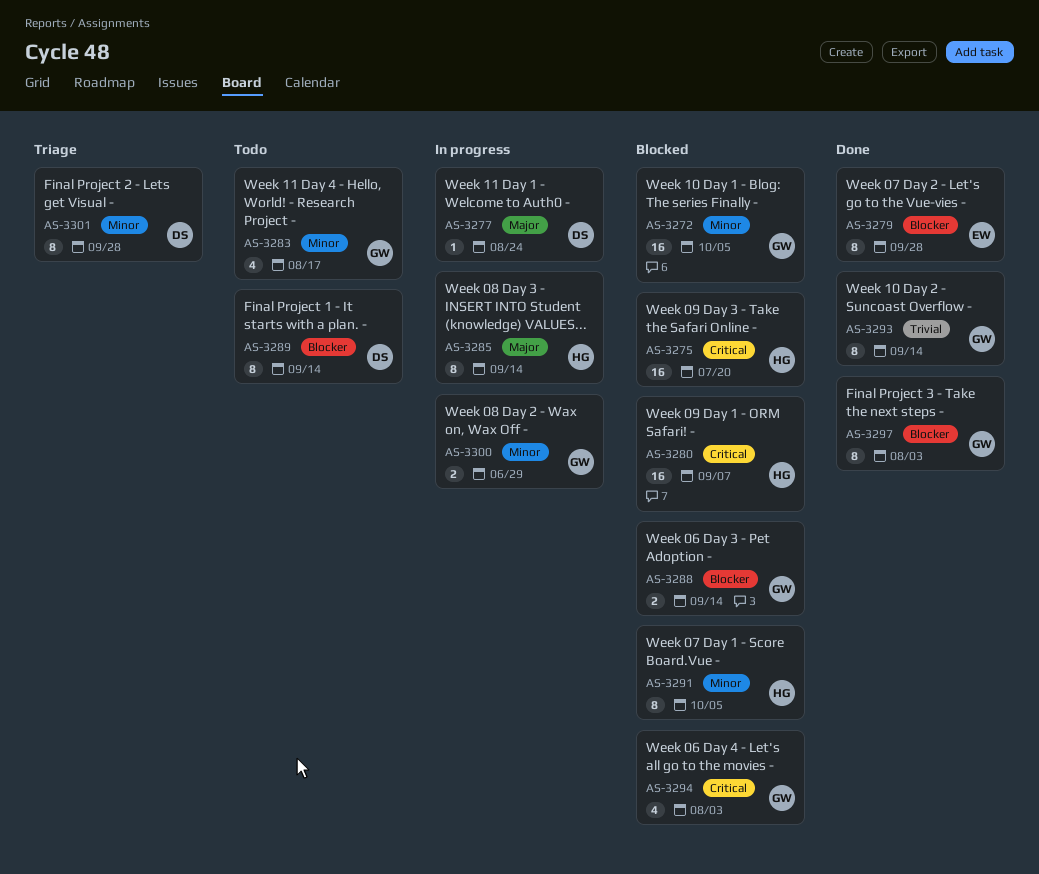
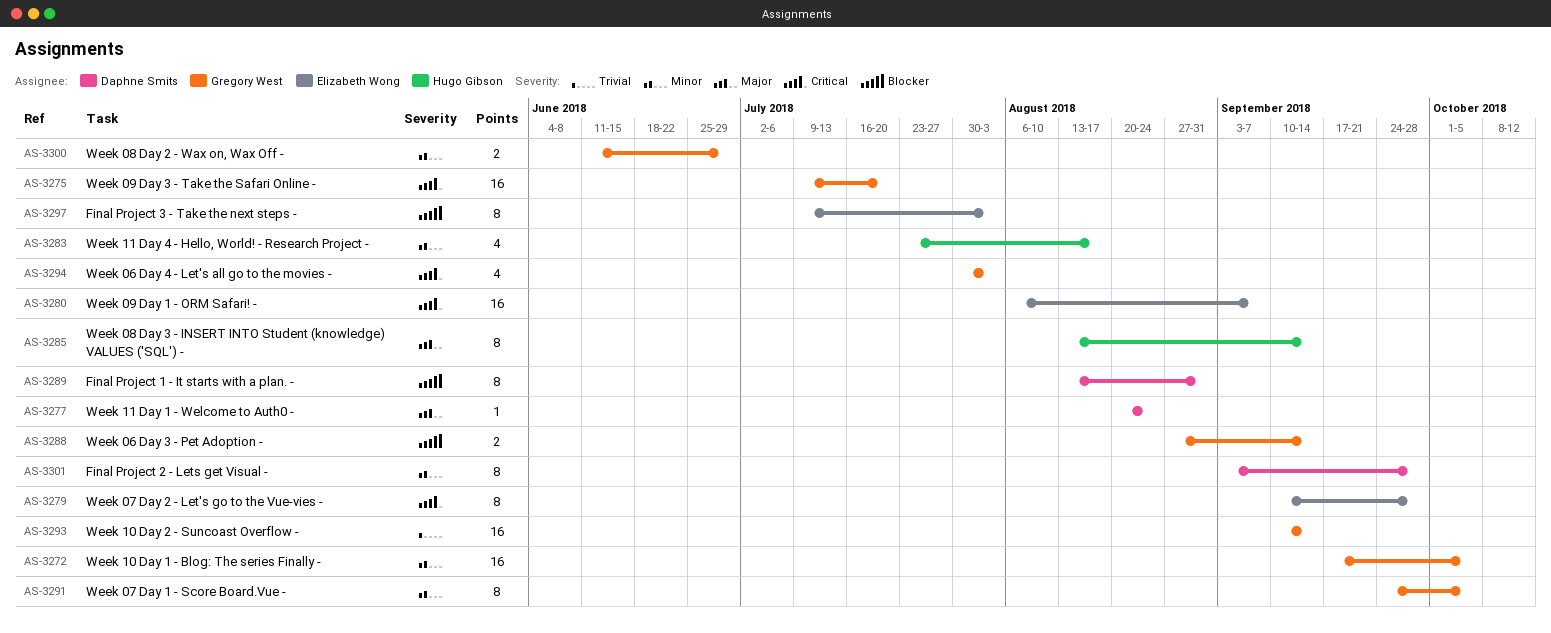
AS-3275, owner: Hugo Gibson -> Gregory West
AS-3279, priority: Blocker -> Critical
AS-3280, owner: Hugo Gibson -> Elizabeth Wong
AS-3283, owner: Gregory West -> Hugo Gibson
AS-3289, due: Sep 14 -> Aug 31
AS-3291, owner: Hugo Gibson -> Gregory West
AS-3293, estimate: 8 -> 16
AS-3297, owner: Gregory West -> Elizabeth Wong

